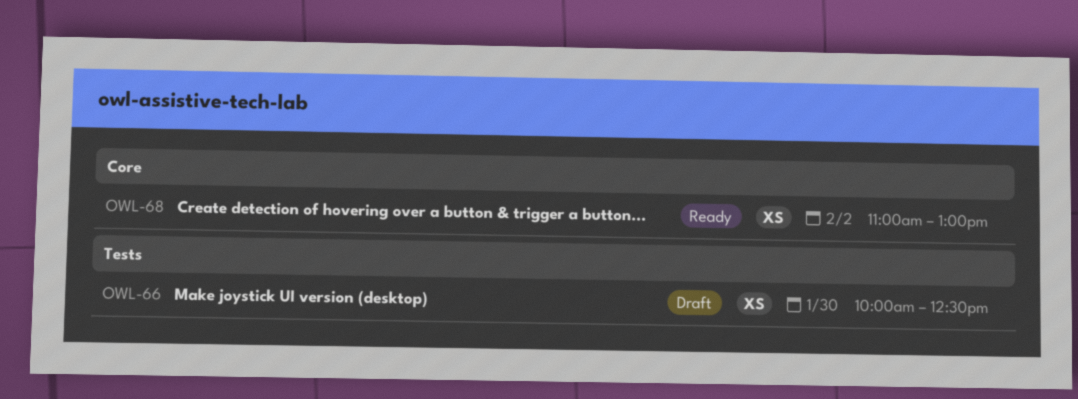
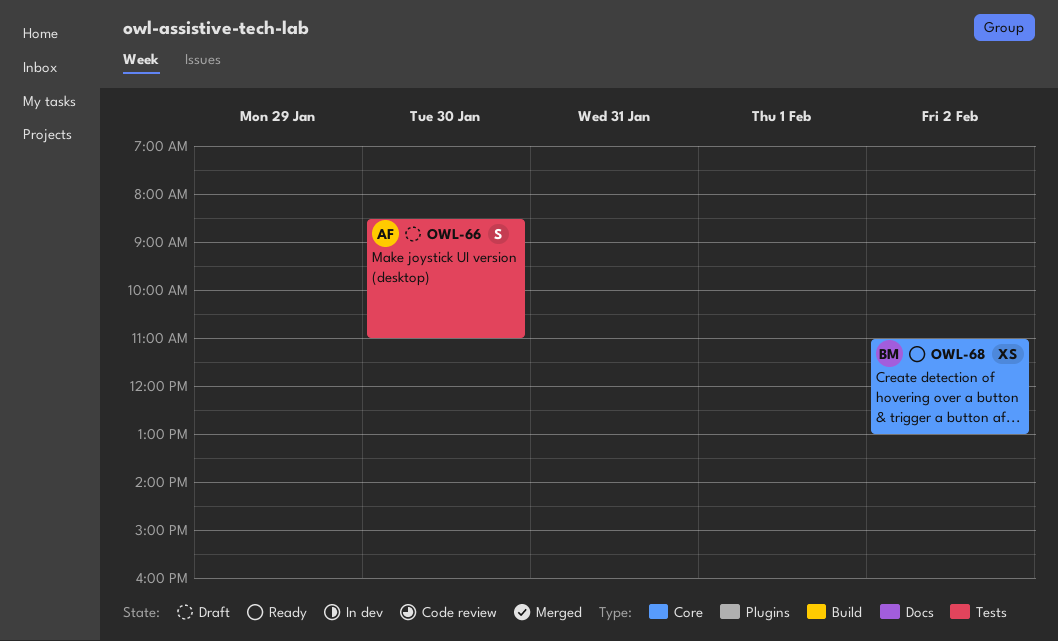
OWL-66, estimate: XS -> S
OWL-66, begins: 10:00 -> 08:30
OWL-66, ends: 12:30 -> 11:00

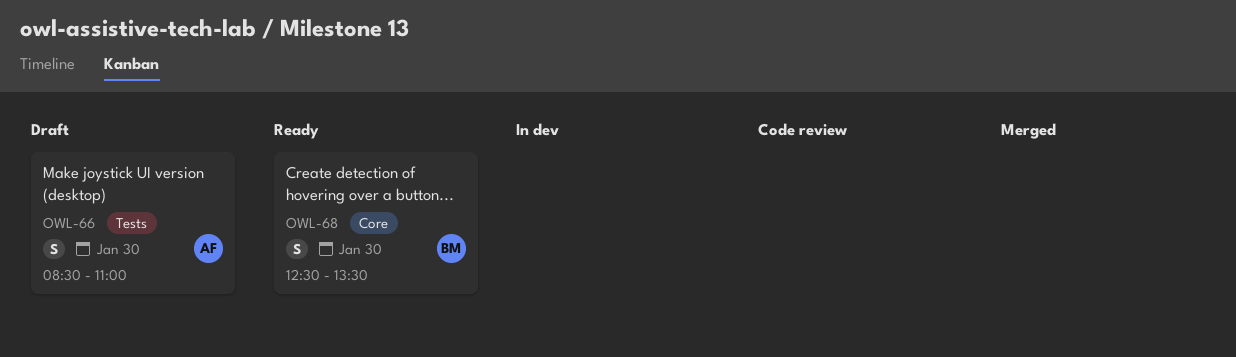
OWL-68, estimate: XS -> S
OWL-68, day: Feb 2 -> Jan 30
OWL-68, begins: 11:00 -> 12:30
OWL-68, ends: 13:00 -> 13:30

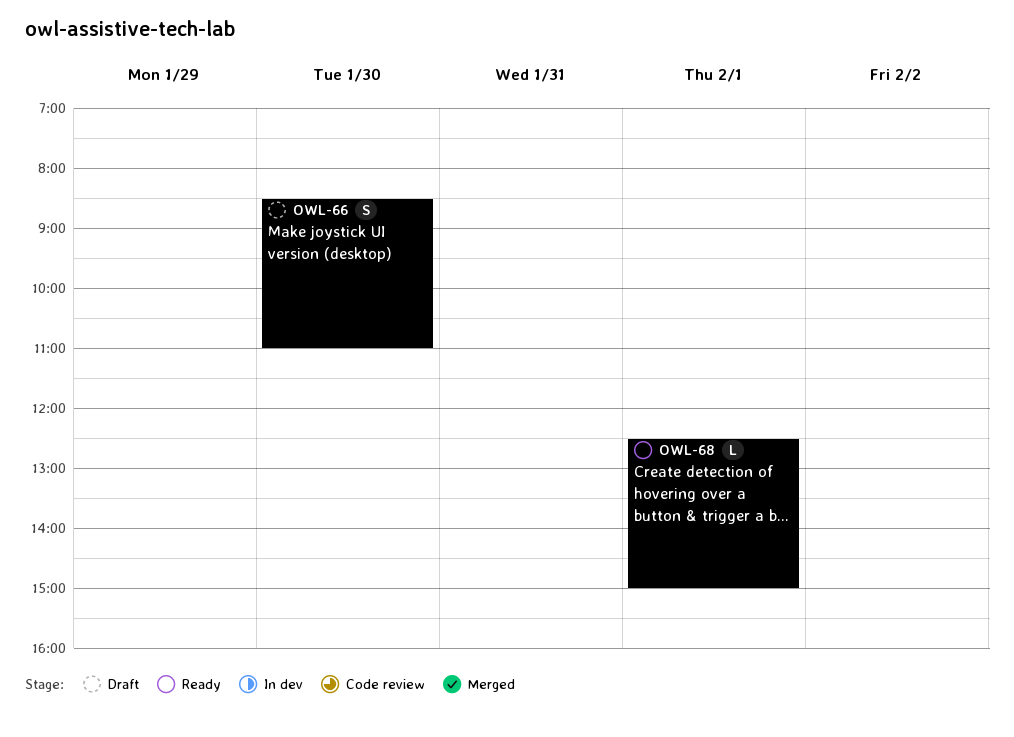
OWL-68, estimate: S -> L
OWL-68, day: Jan 30 -> Feb 1
OWL-68, ends: 13:30 -> 15:00

